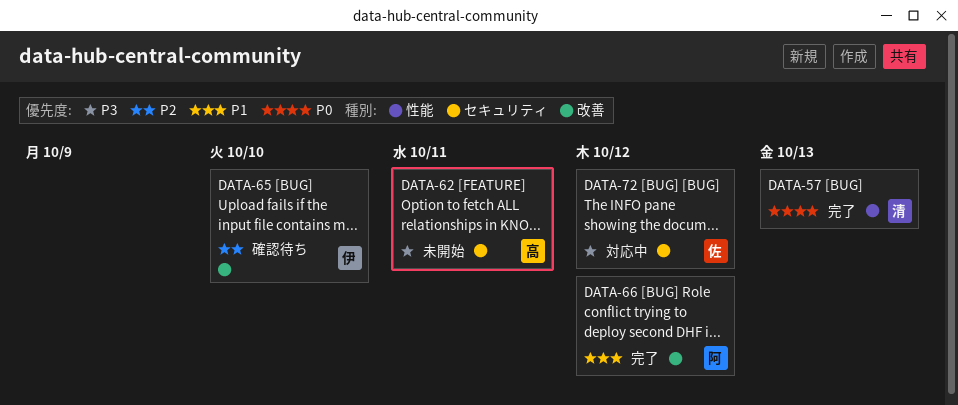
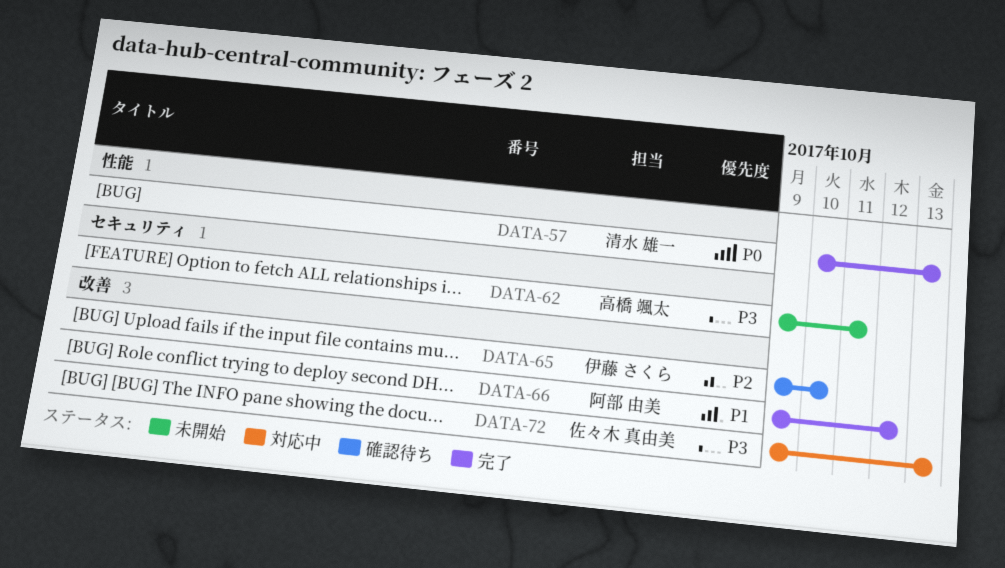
DATA-72, label: セキュリティ -> 改善
DATA-72, due: Oct 12 -> Oct 13

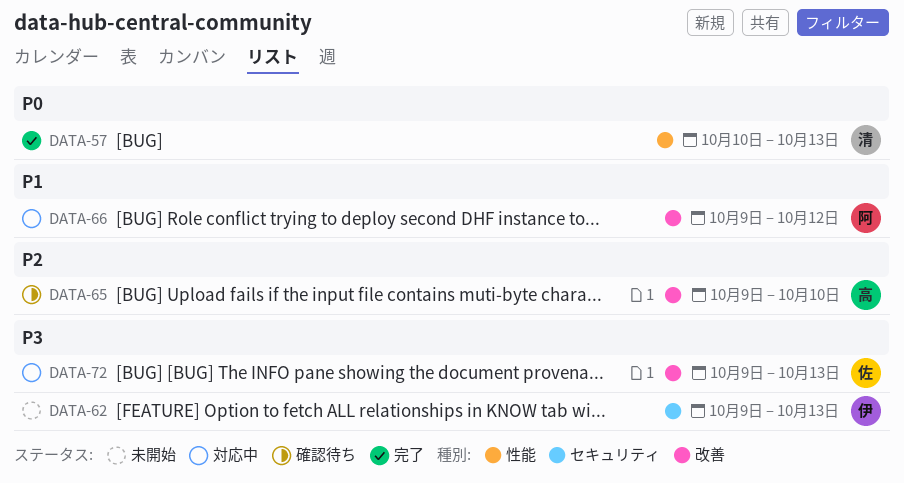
DATA-62, owner: 高橋 颯太 -> 伊藤 さくら
DATA-62, due: Oct 11 -> Oct 13
DATA-65, owner: 伊藤 さくら -> 高橋 颯太
DATA-66, status: 完了 -> 対応中

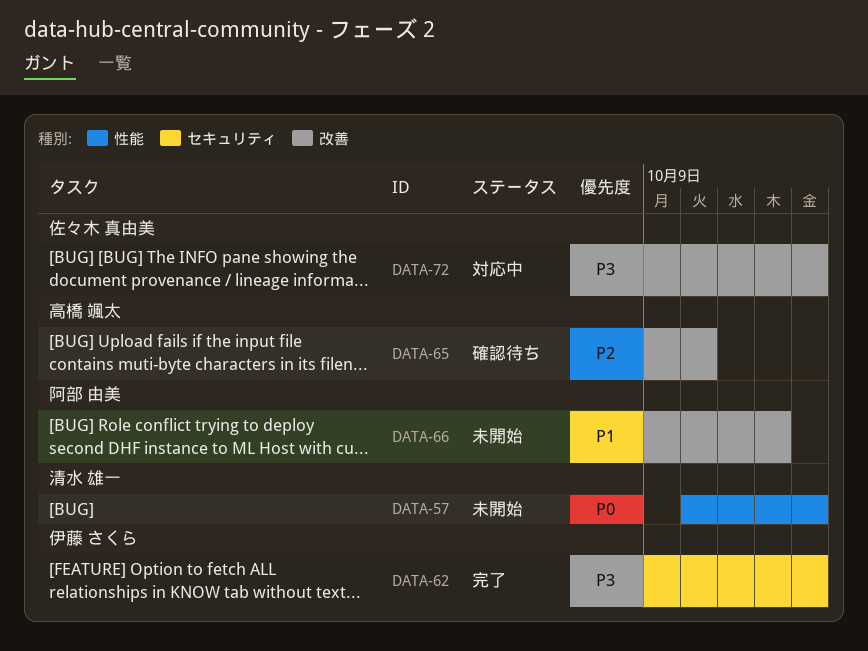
DATA-57, status: 完了 -> 未開始
DATA-62, status: 未開始 -> 完了
DATA-66, status: 対応中 -> 未開始

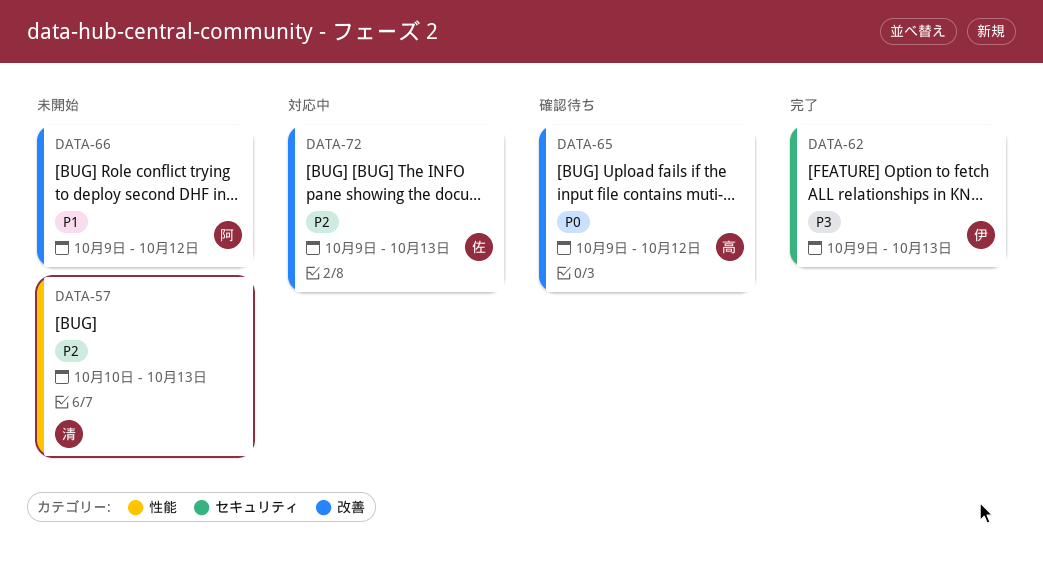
DATA-57, priority: P0 -> P2
DATA-65, priority: P2 -> P0
DATA-65, due: Oct 10 -> Oct 12
DATA-72, priority: P3 -> P2

